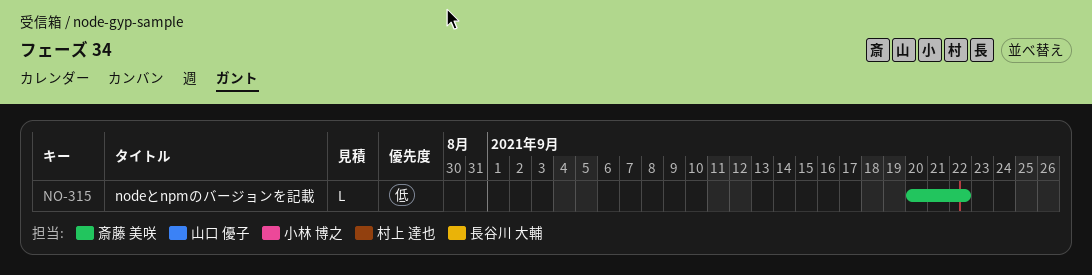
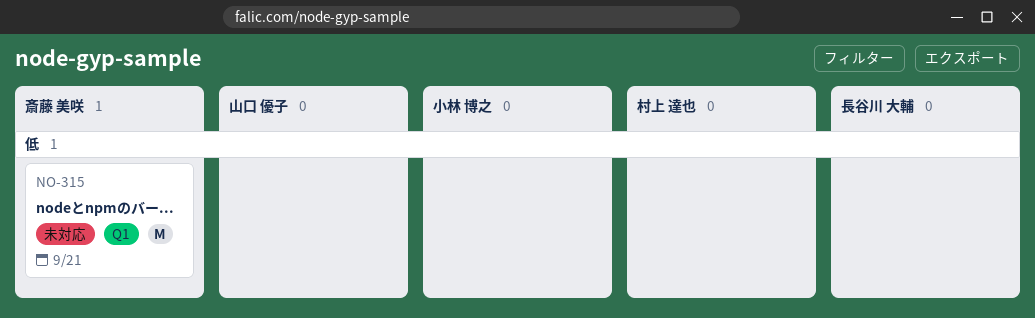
NO-315, estimate: L -> M
NO-315, due: Sep 22 -> Sep 21

